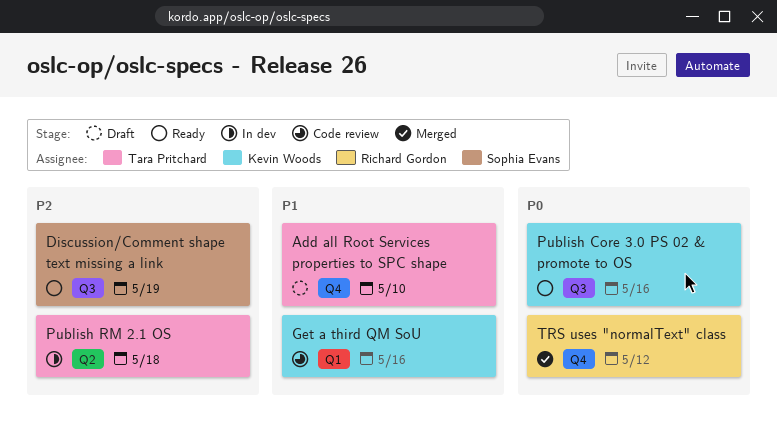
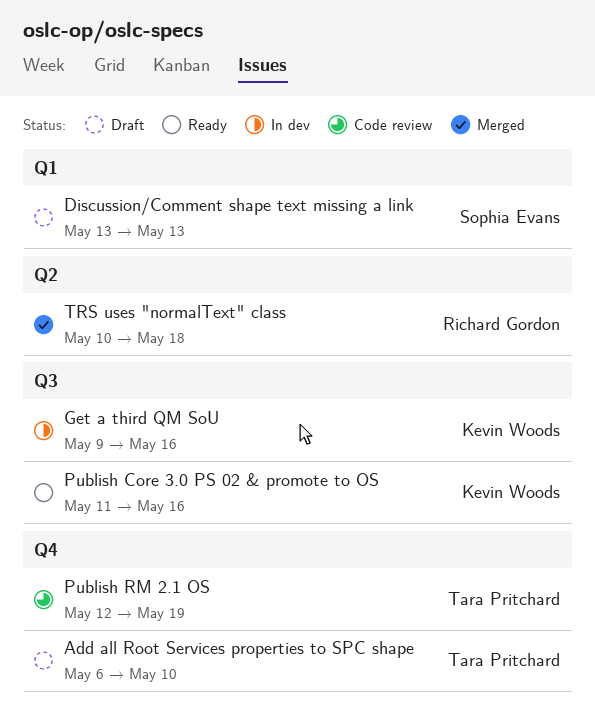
Discussion/Comment shape text missing a link, status: Ready -> Draft
Discussion/Comment shape text missing a link, label: Q3 -> Q1
Discussion/Comment shape text missing a link, due: May 19 -> May 13
Get a third QM SoU, status: Code review -> In dev
Get a third QM SoU, label: Q1 -> Q3
Publish RM 2.1 OS, status: In dev -> Code review
Publish RM 2.1 OS, label: Q2 -> Q4
Publish RM 2.1 OS, due: May 18 -> May 19
TRS uses "normalText" class, label: Q4 -> Q2
TRS uses "normalText" class, due: May 12 -> May 18

